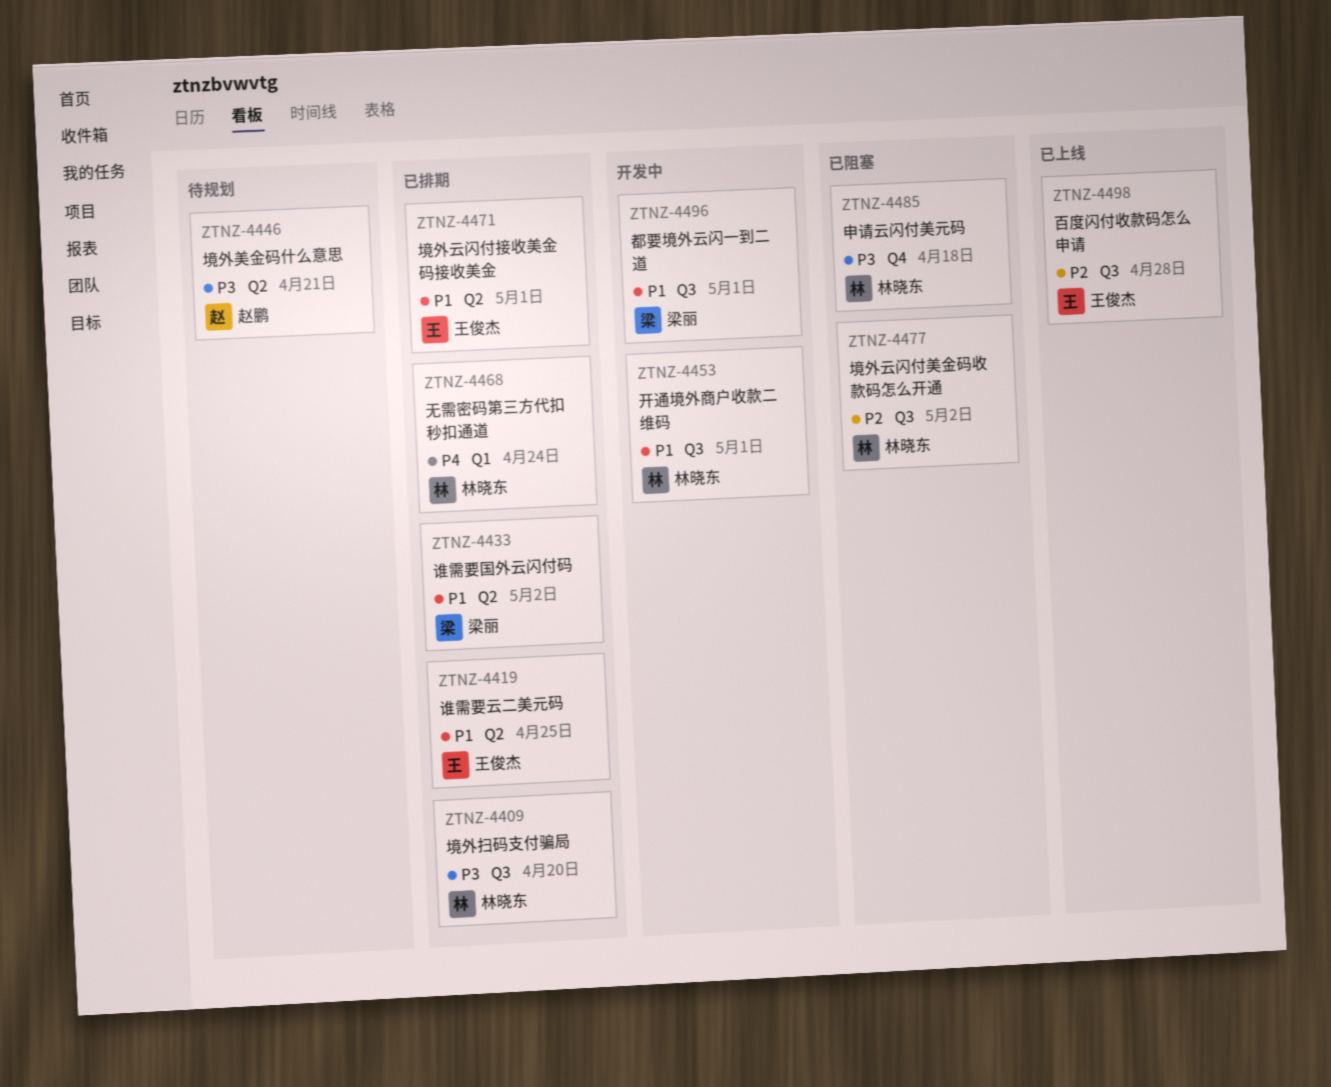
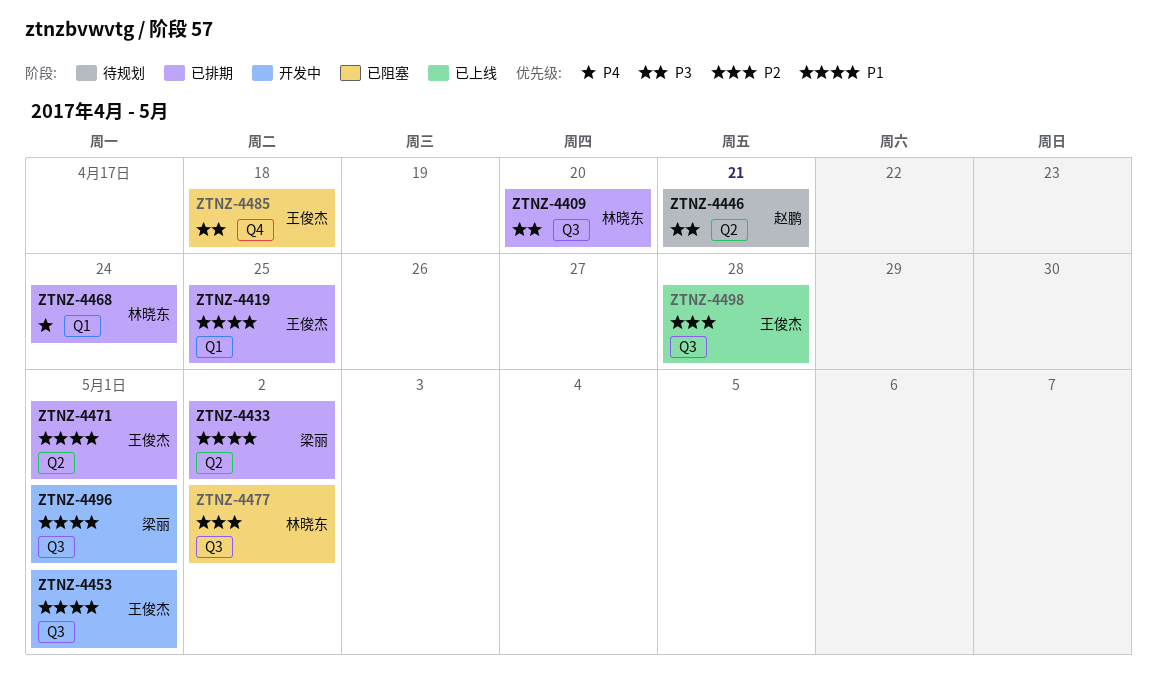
ZTNZ-4419, label: Q2 -> Q1
ZTNZ-4453, owner: 林晓东 -> 王俊杰
ZTNZ-4485, owner: 林晓东 -> 王俊杰

